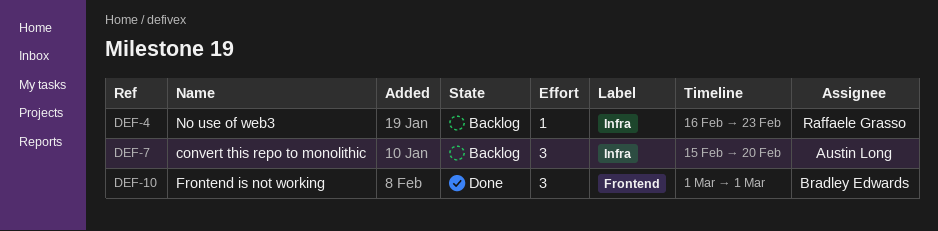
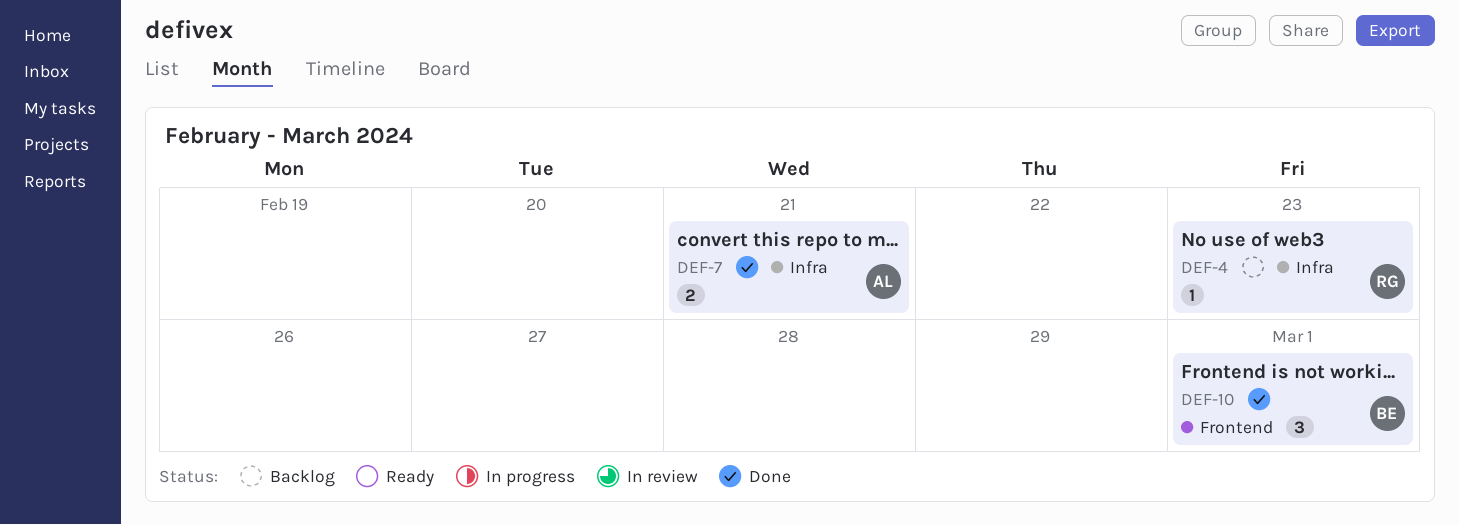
DEF-7, status: Backlog -> Done
DEF-7, estimate: 3 -> 2
DEF-7, due: Feb 20 -> Feb 21

